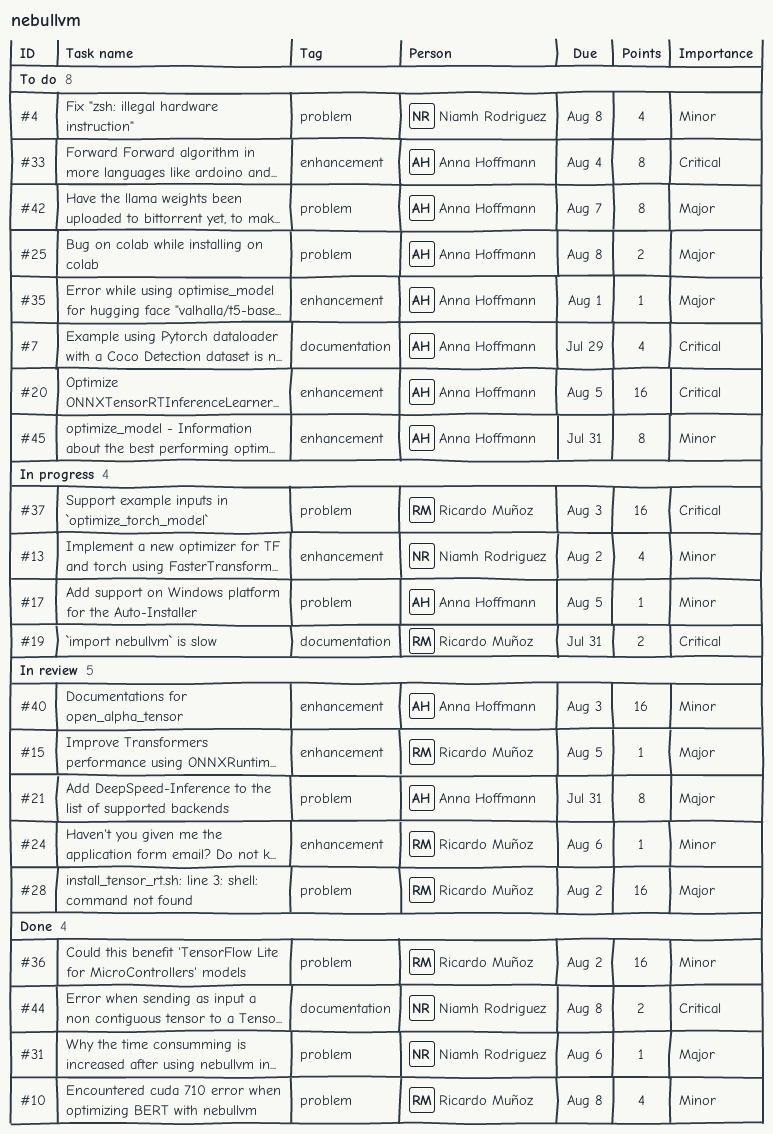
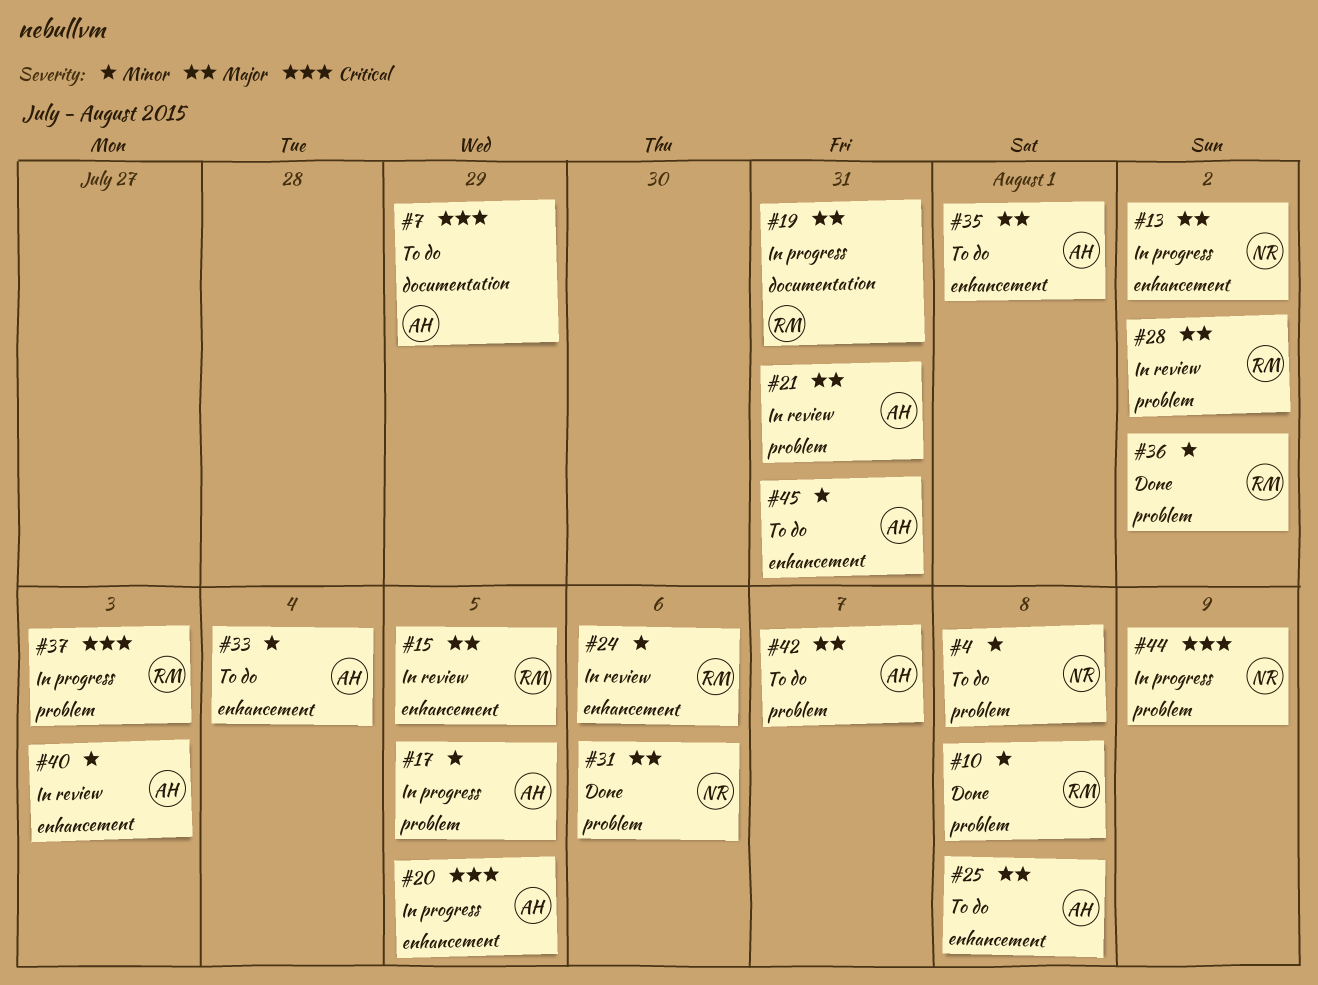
#13, priority: Minor -> Major
#19, priority: Critical -> Major
#20, status: To do -> In progress
#25, label: problem -> enhancement
#33, priority: Critical -> Minor
#44, status: Done -> In progress
#44, label: documentation -> problem
#44, due: Aug 8 -> Aug 9

